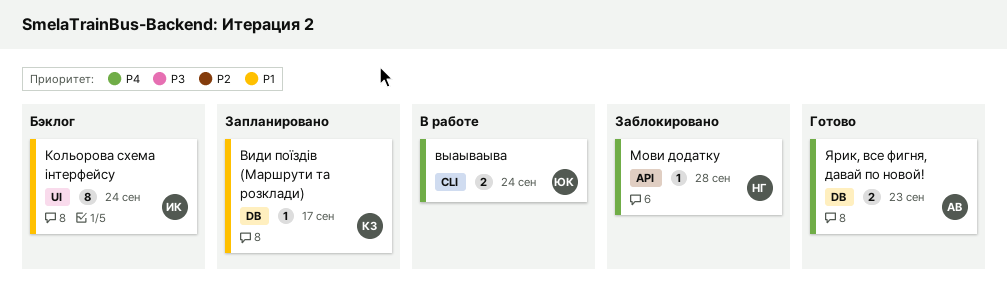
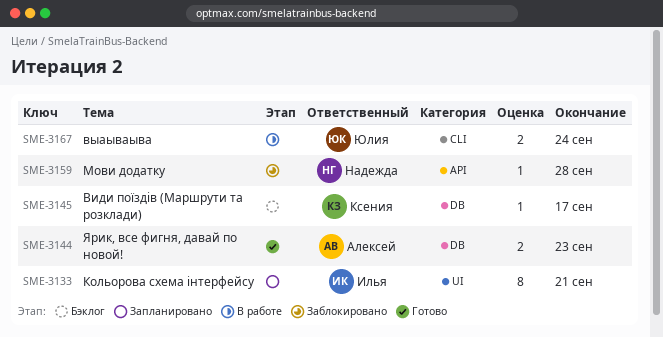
Види поїздiв (Маршрути та розклади), status: Запланировано -> Бэклог
Кольорова схема iнтерфейсу, status: Бэклог -> Запланировано
Кольорова схема iнтерфейсу, due: Sep 24 -> Sep 21

